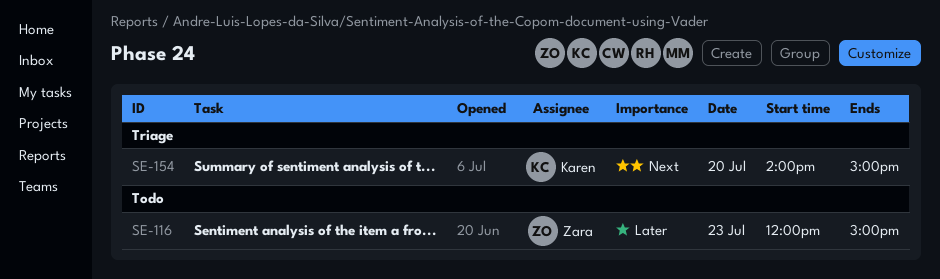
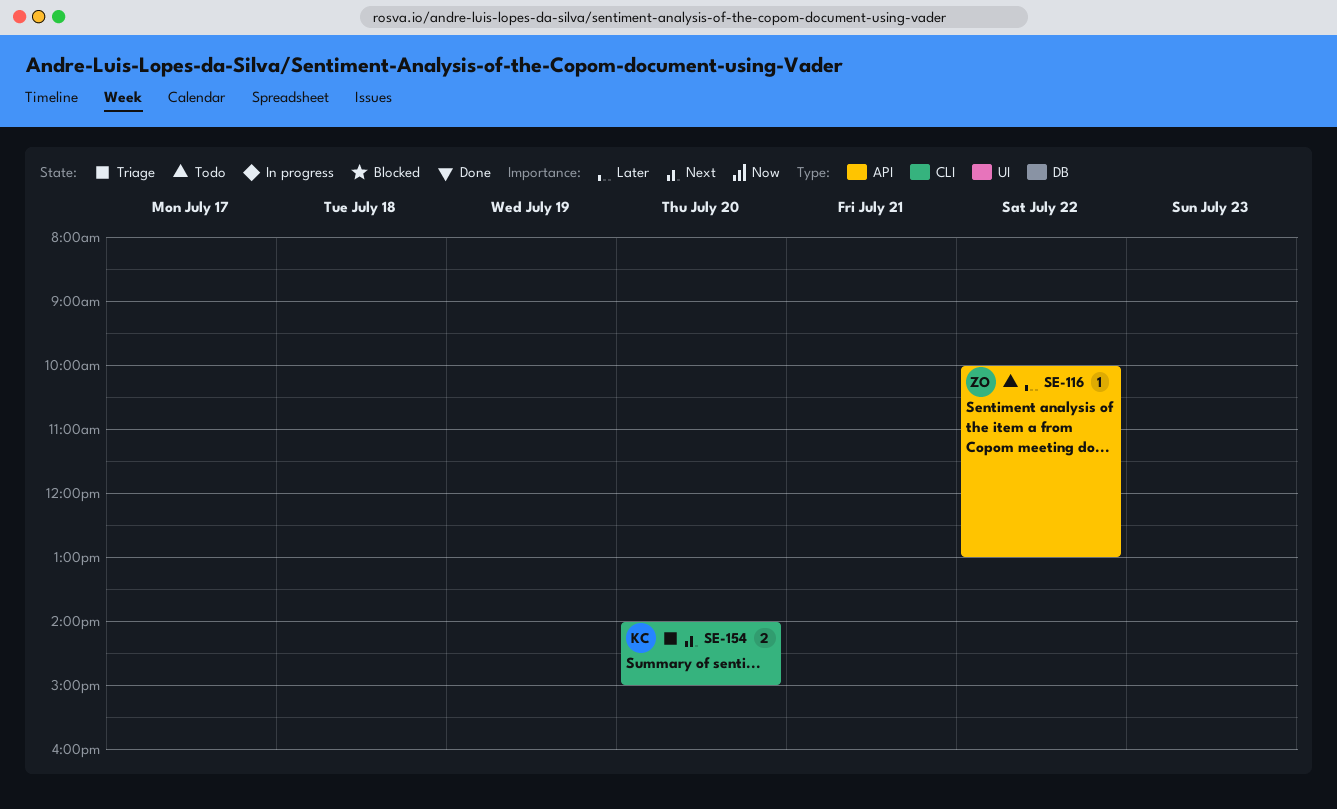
SE-116, day: Jul 23 -> Jul 22
SE-116, begins: 12:00 -> 10:00
SE-116, ends: 15:00 -> 13:00

